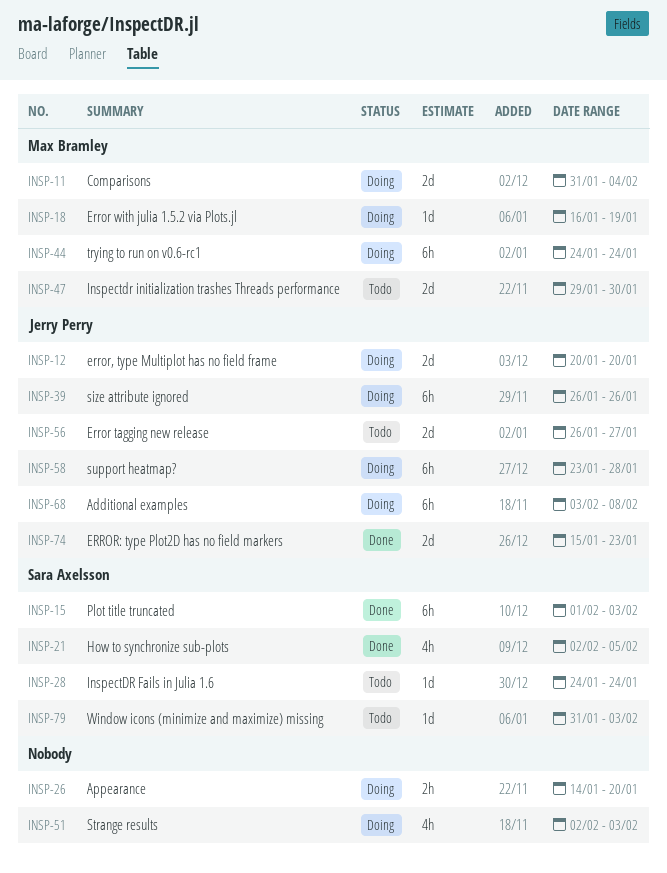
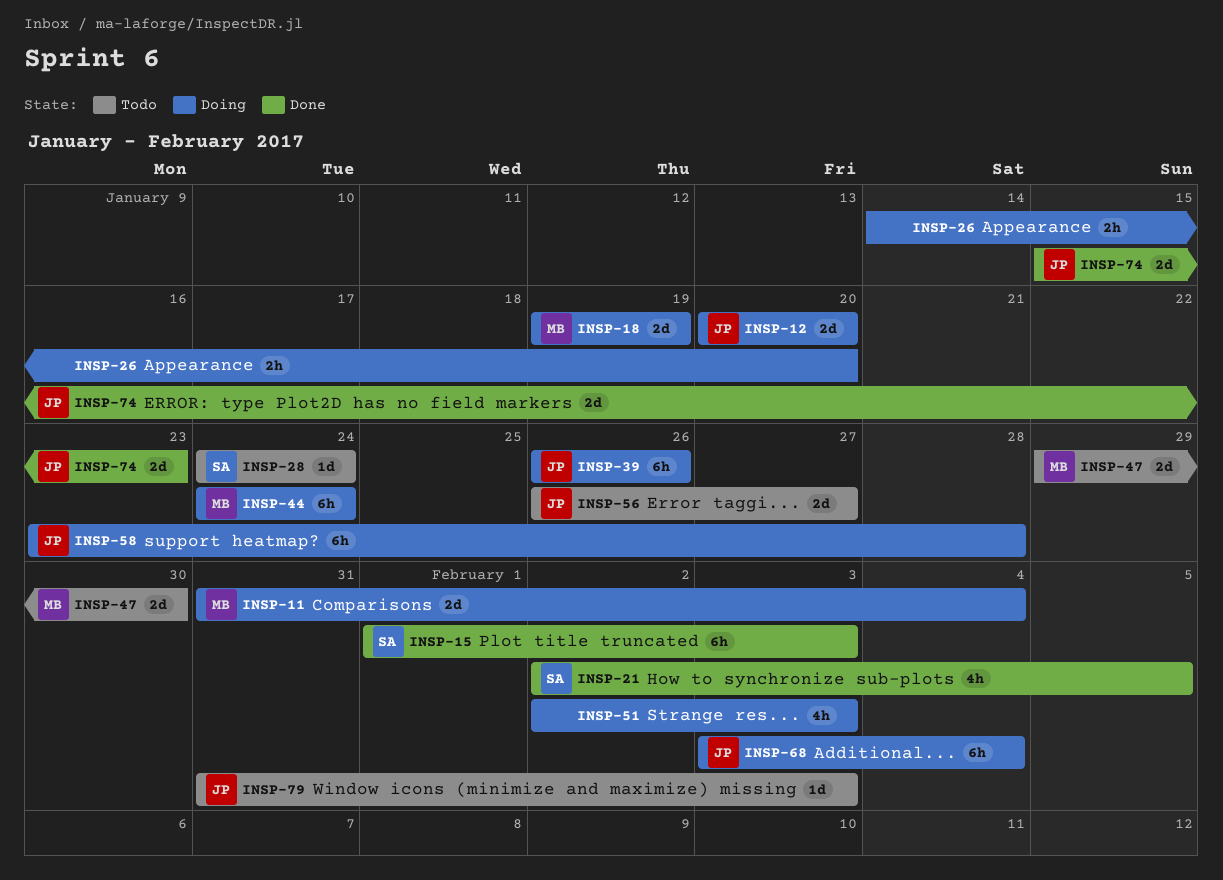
INSP-18, estimate: 1d -> 2d
INSP-18, start: Jan 16 -> Jan 19
INSP-68, due: Feb 8 -> Feb 4
INSP-79, owner: Sara Axelsson -> Jerry Perry

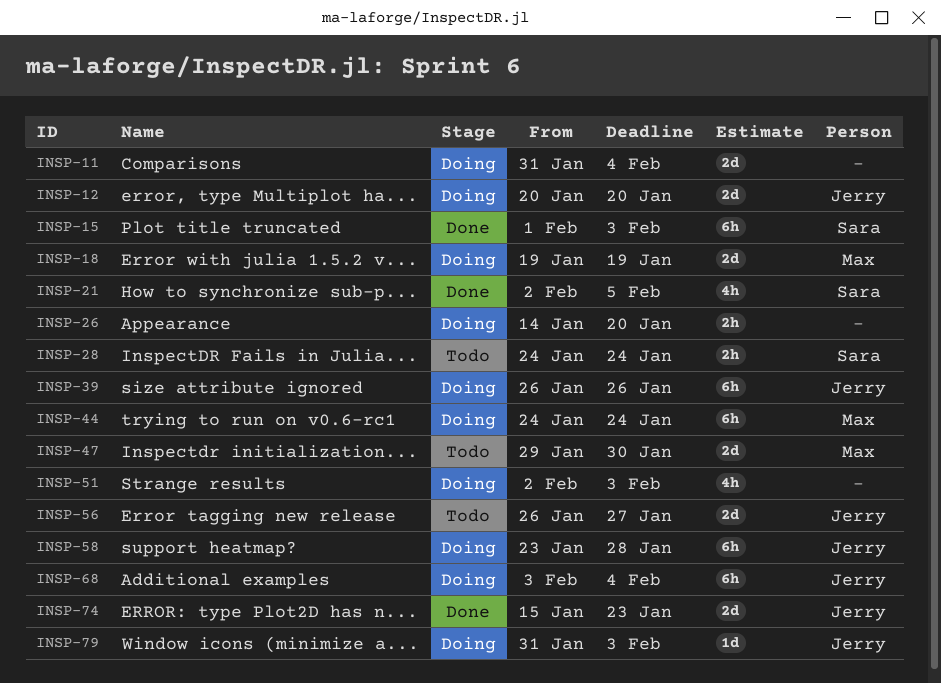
INSP-11, owner: Max -> none
INSP-28, estimate: 1d -> 2h
INSP-79, status: Todo -> Doing

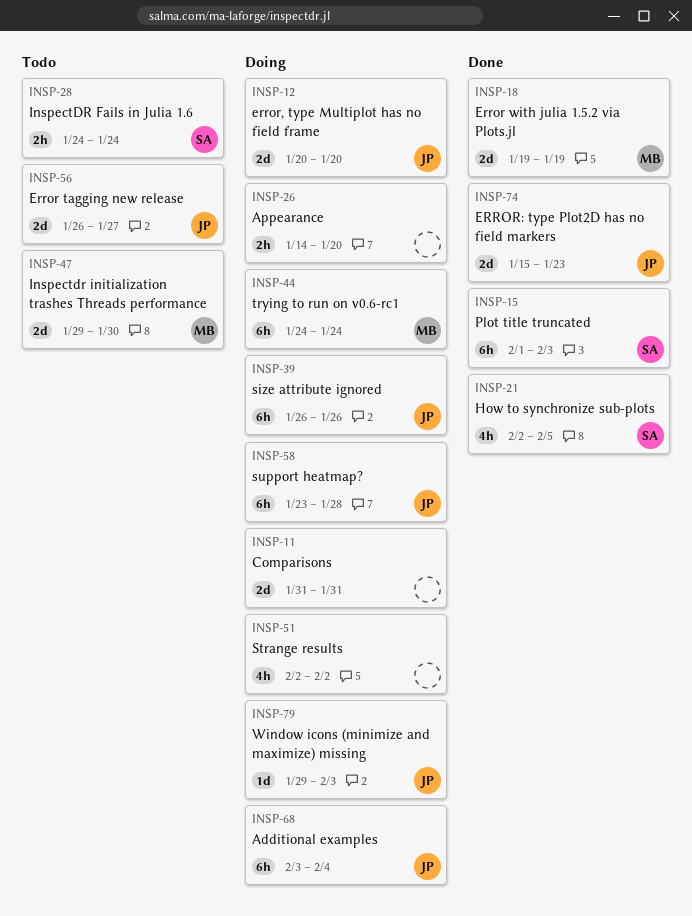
INSP-11, due: Feb 4 -> Jan 31
INSP-18, status: Doing -> Done
INSP-51, due: Feb 3 -> Feb 2
INSP-79, start: Jan 31 -> Jan 29

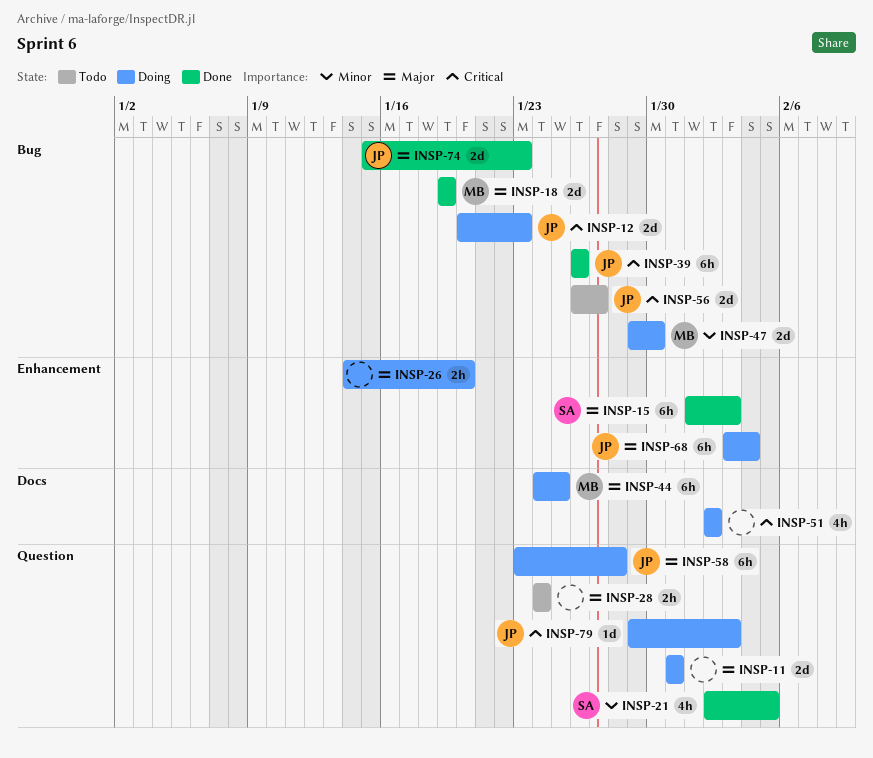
INSP-12, due: Jan 20 -> Jan 23
INSP-28, owner: SA -> none
INSP-39, status: Doing -> Done
INSP-44, due: Jan 24 -> Jan 25
INSP-47, status: Todo -> Doing

